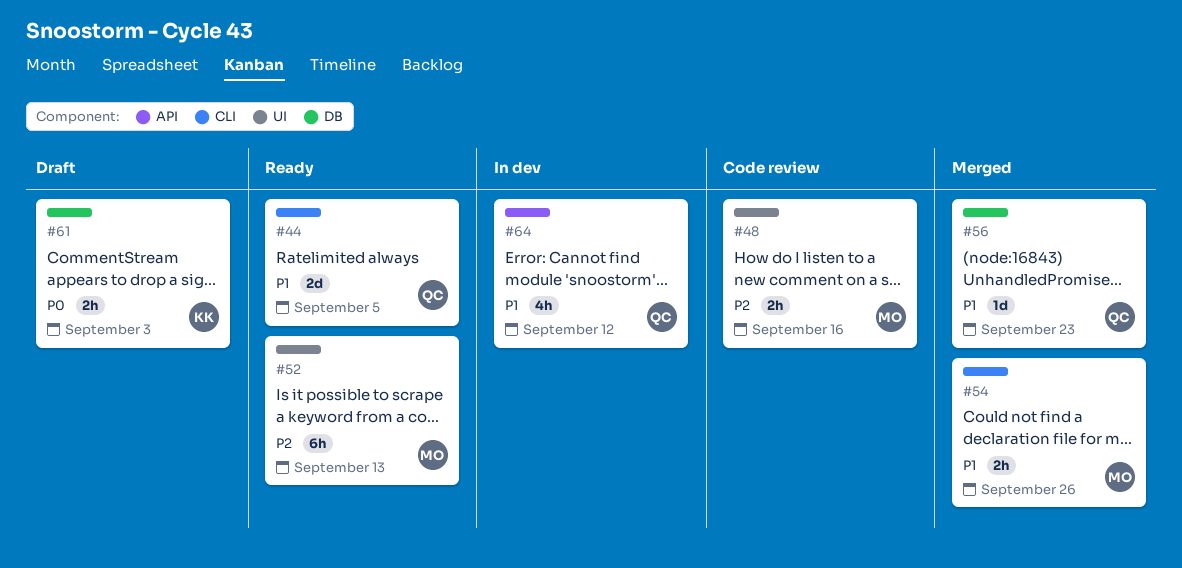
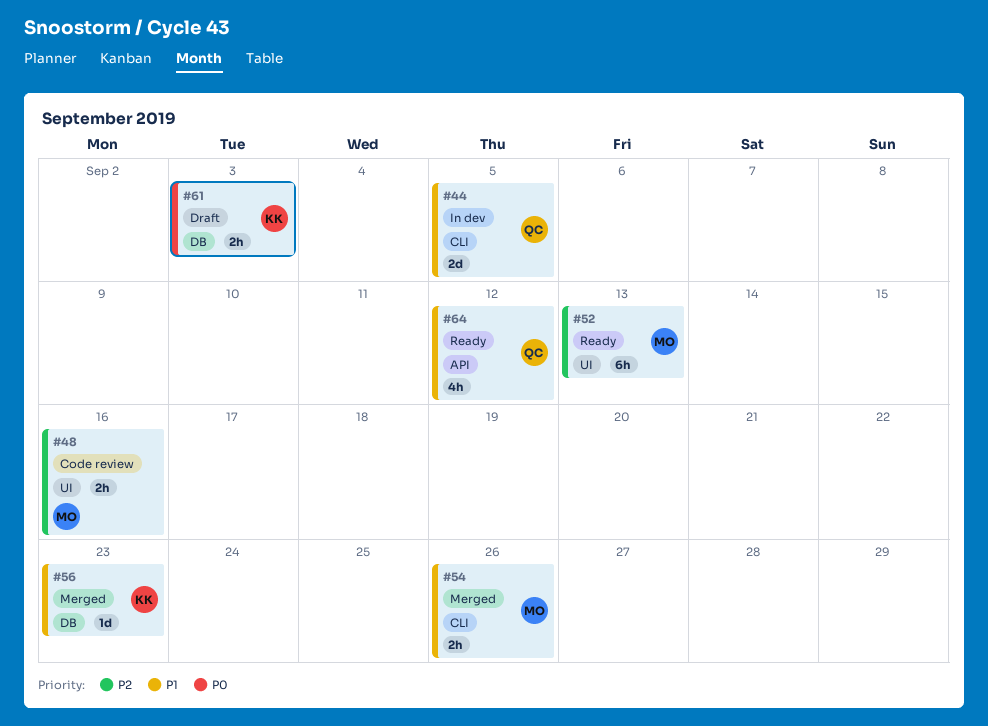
#44, status: Ready -> In dev
#56, owner: QC -> KK
#64, status: In dev -> Ready

